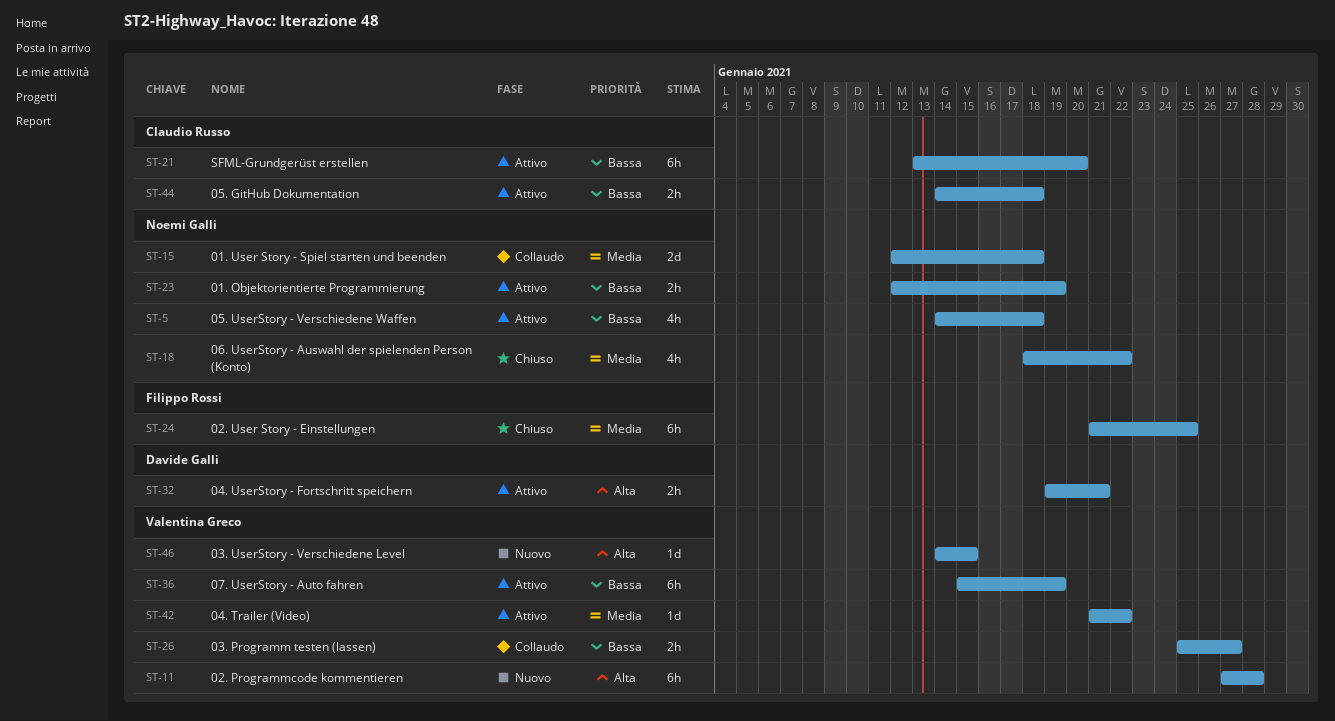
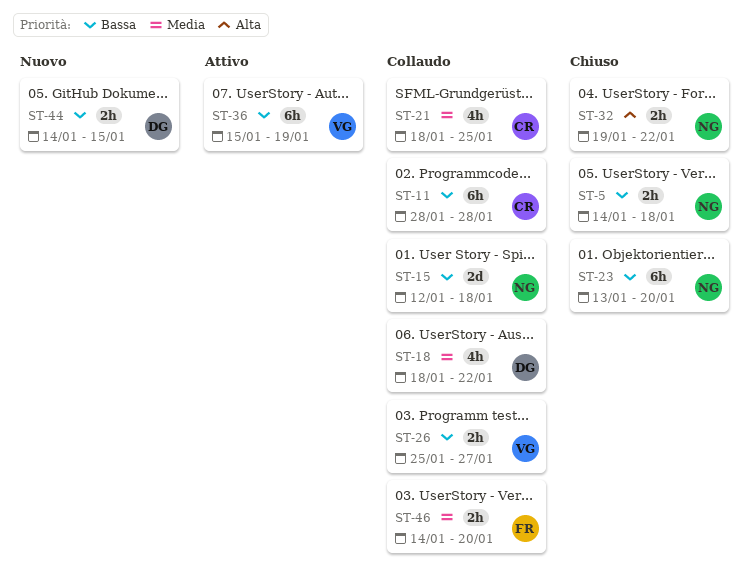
ST-5, status: Attivo -> Chiuso
ST-5, estimate: 4h -> 2h
ST-11, status: Nuovo -> Collaudo
ST-11, owner: Valentina Greco -> Claudio Russo
ST-11, priority: Alta -> Bassa
ST-11, start: Jan 27 -> Jan 28
ST-15, priority: Media -> Bassa
ST-18, status: Chiuso -> Collaudo
ST-18, owner: Noemi Galli -> Davide Galli
ST-21, status: Attivo -> Collaudo
ST-21, priority: Bassa -> Media
ST-21, estimate: 6h -> 4h
ST-21, start: Jan 13 -> Jan 18
ST-21, due: Jan 20 -> Jan 25
ST-23, status: Attivo -> Chiuso
ST-23, estimate: 2h -> 6h
ST-23, start: Jan 12 -> Jan 13
ST-23, due: Jan 19 -> Jan 20
ST-24: present -> none
ST-32, status: Attivo -> Chiuso
ST-32, owner: Davide Galli -> Noemi Galli
ST-32, due: Jan 21 -> Jan 22
ST-42: present -> none
ST-44, status: Attivo -> Nuovo
ST-44, owner: Claudio Russo -> Davide Galli
ST-44, due: Jan 18 -> Jan 15
ST-46, status: Nuovo -> Collaudo
ST-46, owner: Valentina Greco -> Filippo Rossi
ST-46, priority: Alta -> Media
ST-46, estimate: 1d -> 2h
ST-46, due: Jan 15 -> Jan 20

